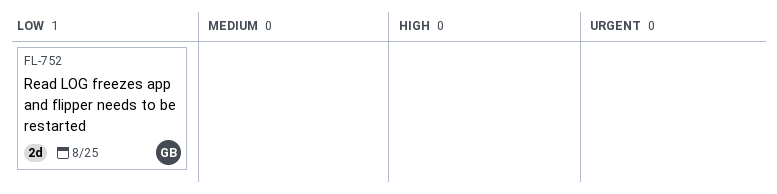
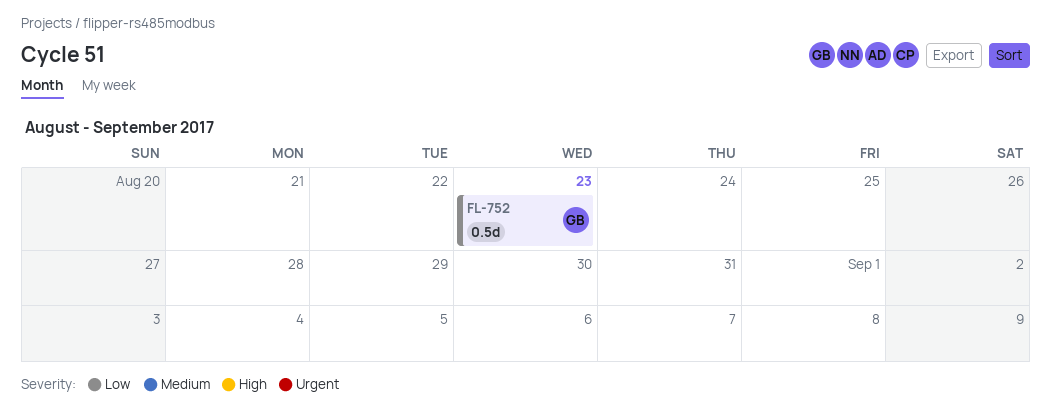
FL-752, estimate: 2d -> 0.5d
FL-752, due: Aug 25 -> Aug 23

